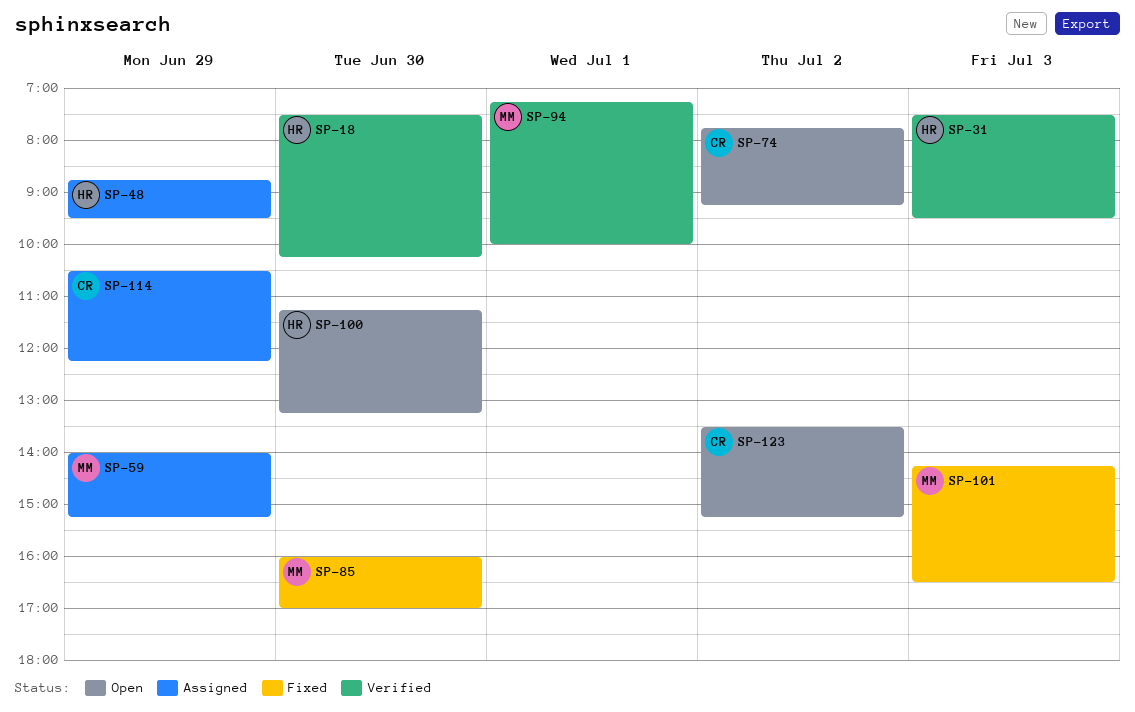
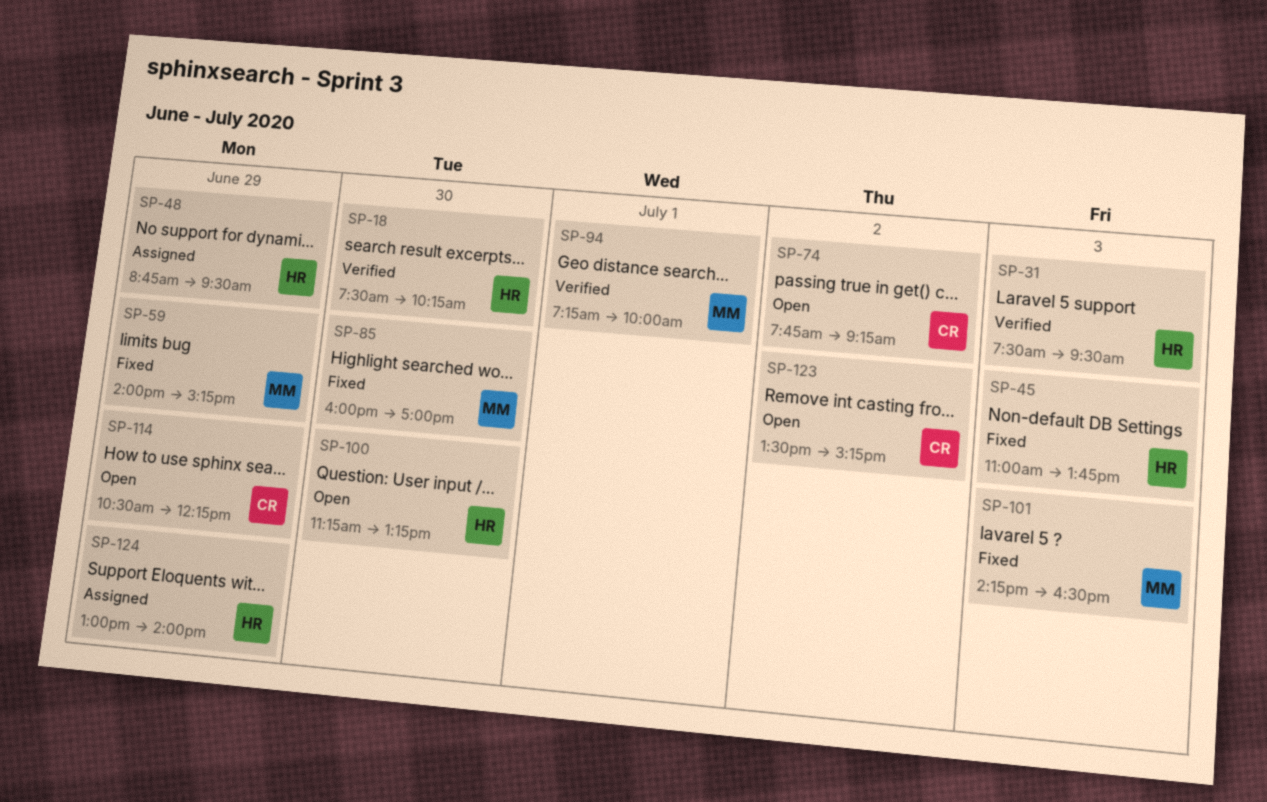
SP-45: none -> present
SP-59, status: Assigned -> Fixed
SP-114, status: Assigned -> Open
SP-124: none -> present

